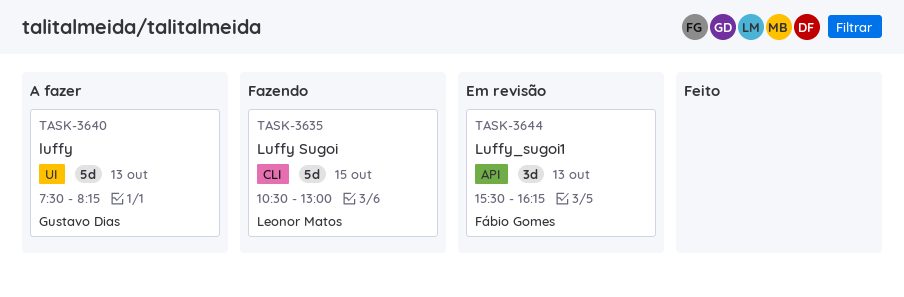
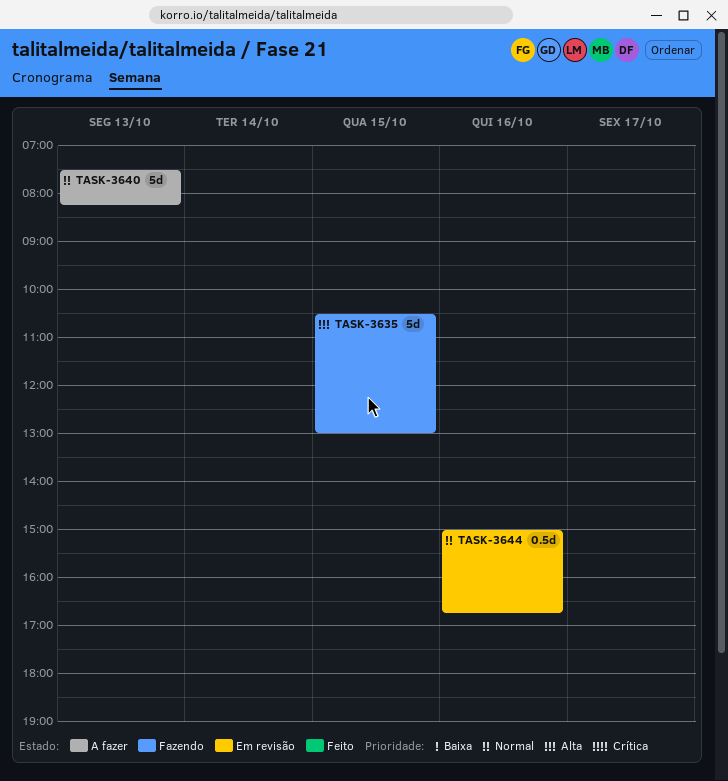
TASK-3644, estimate: 3d -> 0.5d
TASK-3644, day: Oct 13 -> Oct 16
TASK-3644, begins: 15:30 -> 15:00
TASK-3644, ends: 16:15 -> 16:45

